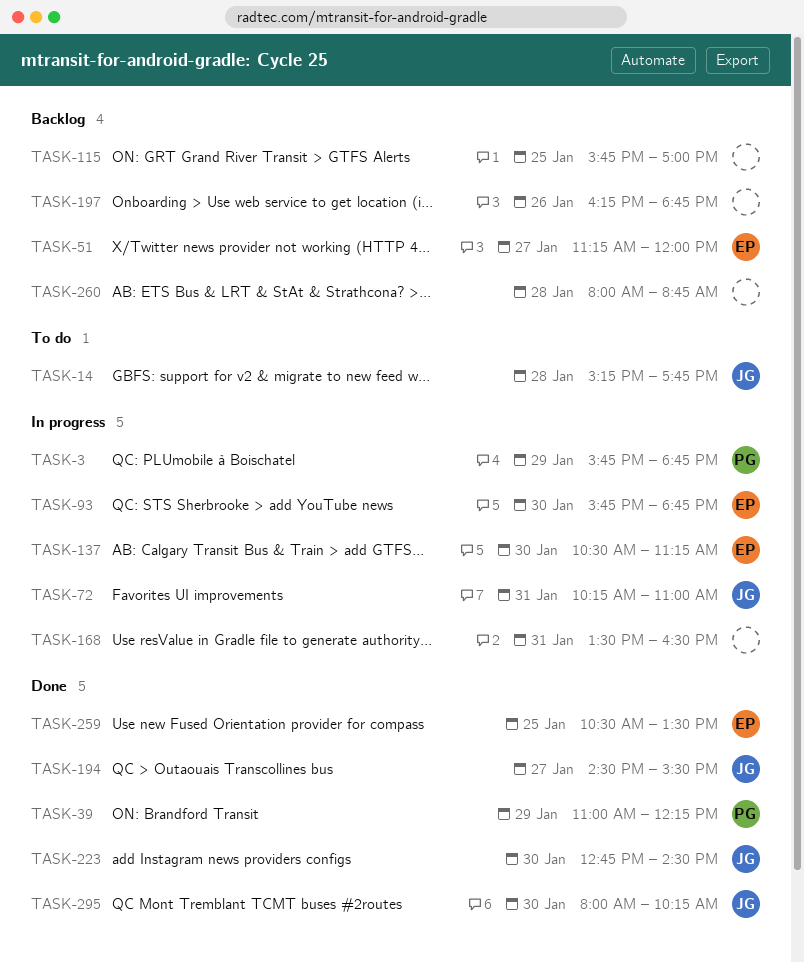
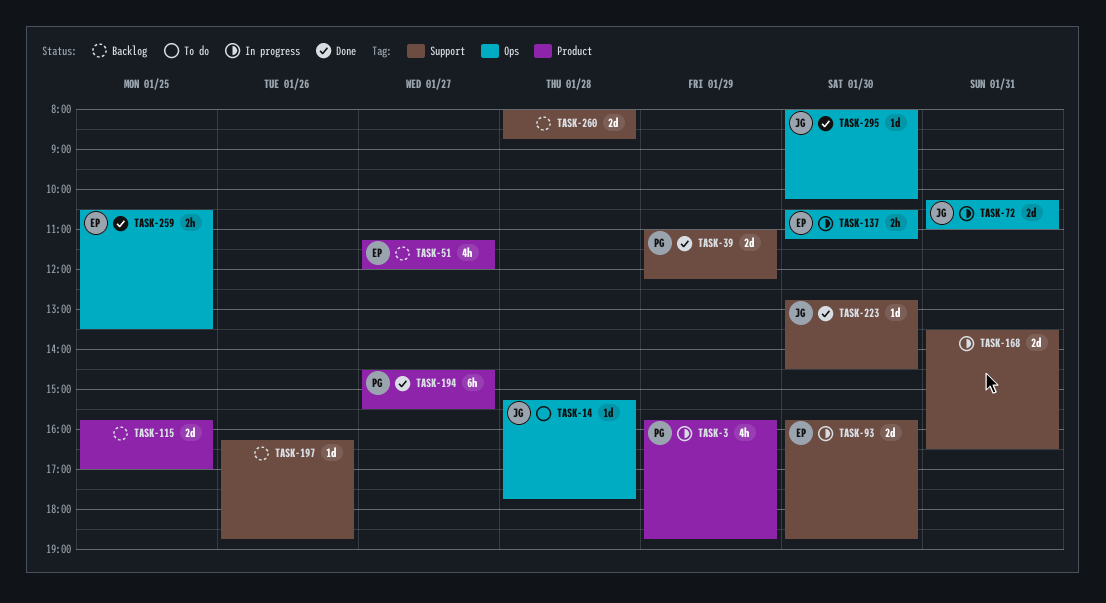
TASK-194, owner: JG -> PG

